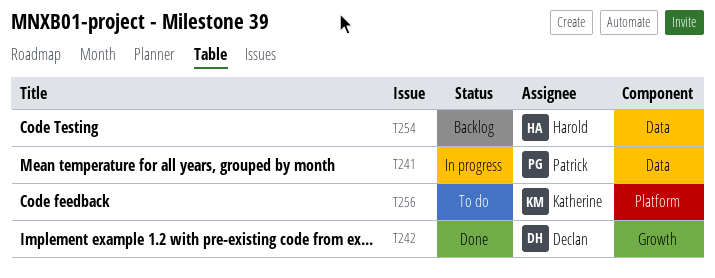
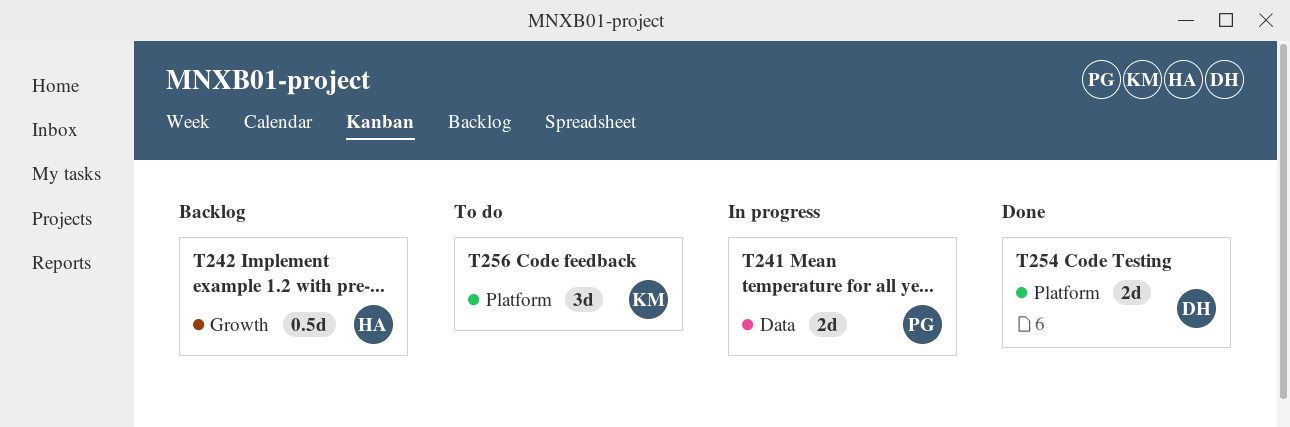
T242, status: Done -> Backlog
T242, owner: Declan -> Harold
T254, status: Backlog -> Done
T254, owner: Harold -> Declan
T254, label: Data -> Platform

